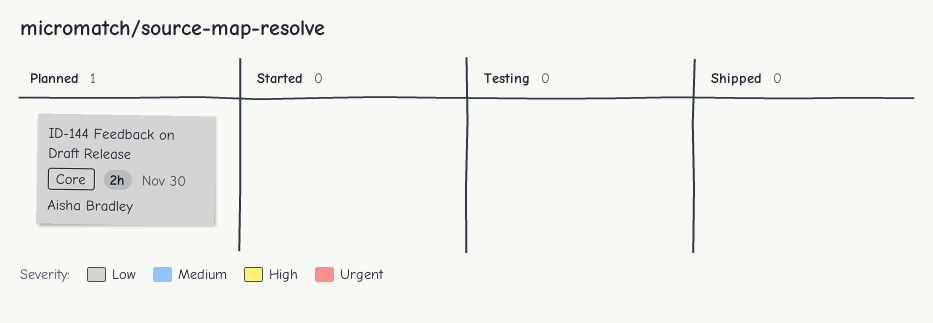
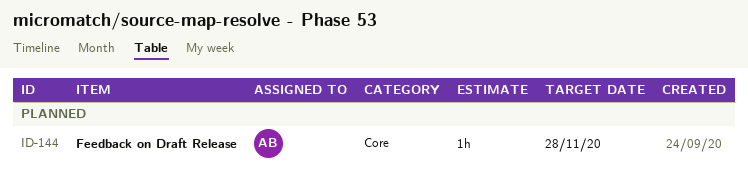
ID-144, estimate: 2h -> 1h
ID-144, due: Nov 30 -> Nov 28

